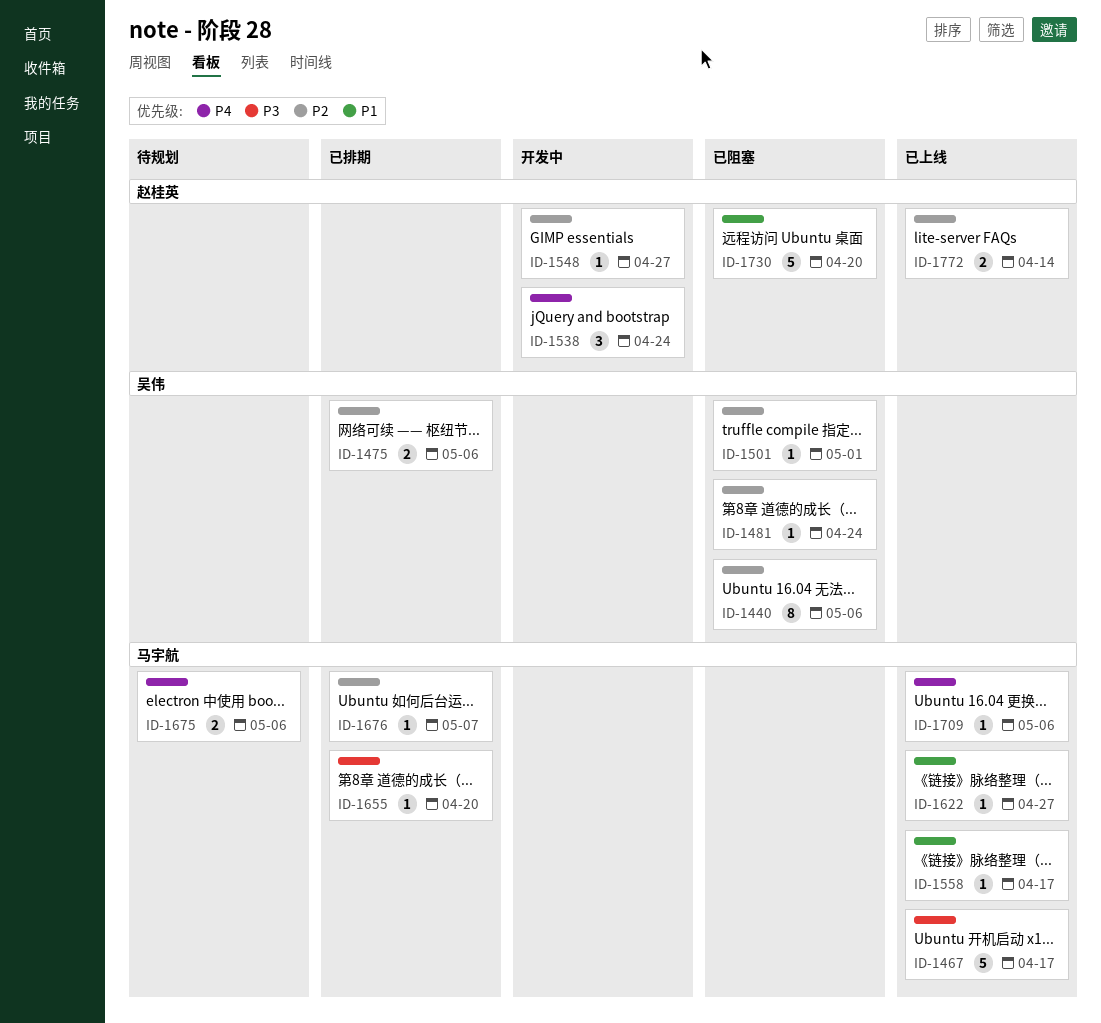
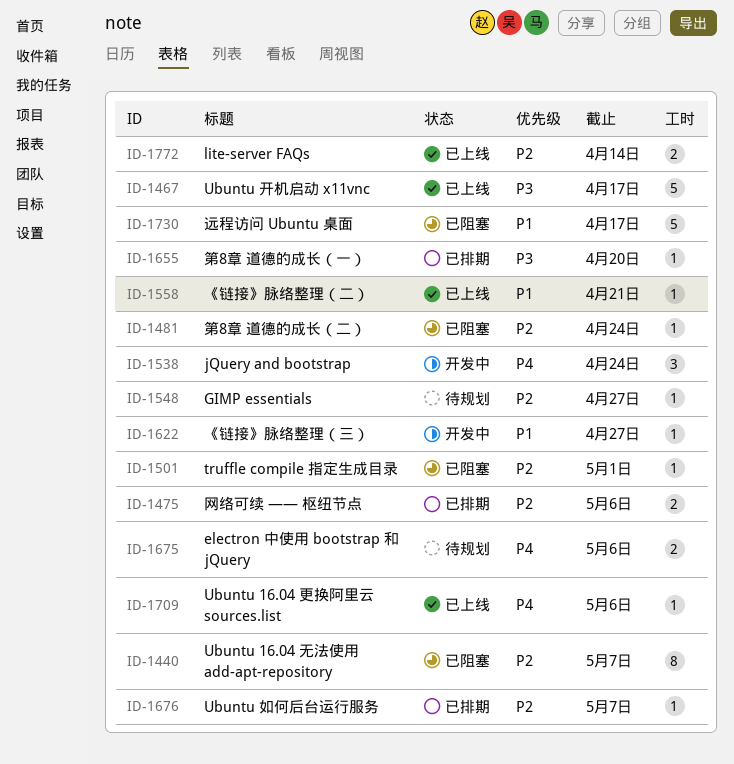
ID-1440, due: May 6 -> May 7
ID-1548, status: 开发中 -> 待规划
ID-1558, due: Apr 17 -> Apr 21
ID-1622, status: 已上线 -> 开发中
ID-1730, due: Apr 20 -> Apr 17

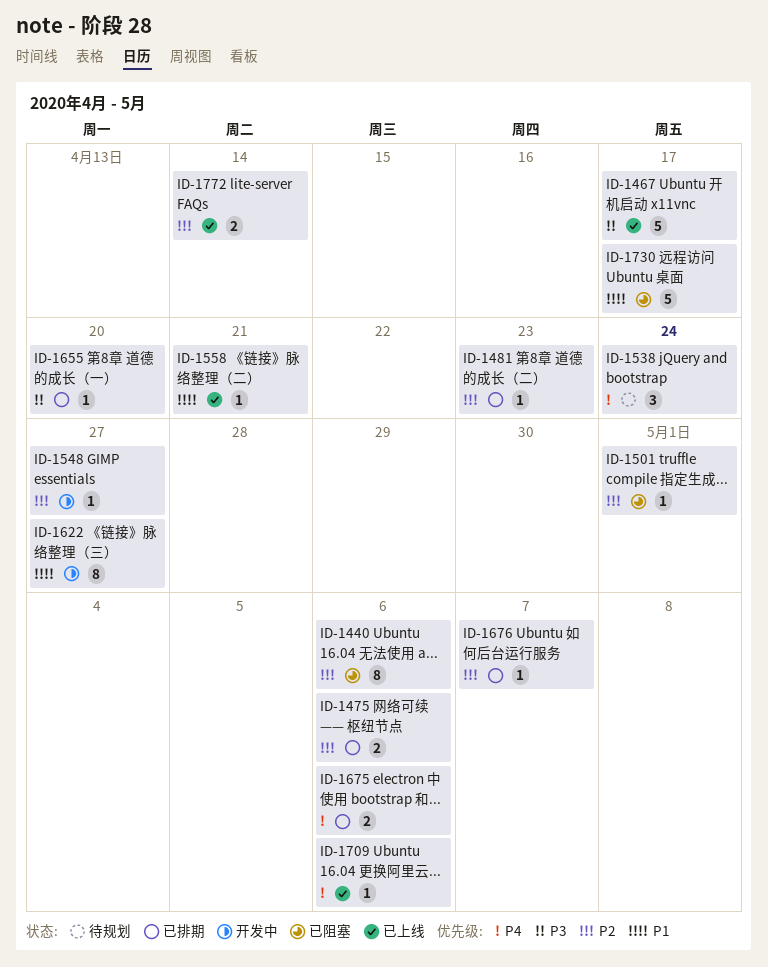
ID-1440, due: May 7 -> May 6
ID-1481, status: 已阻塞 -> 已排期
ID-1481, due: Apr 24 -> Apr 23
ID-1538, status: 开发中 -> 待规划
ID-1548, status: 待规划 -> 开发中
ID-1622, estimate: 1 -> 8
ID-1675, status: 待规划 -> 已排期

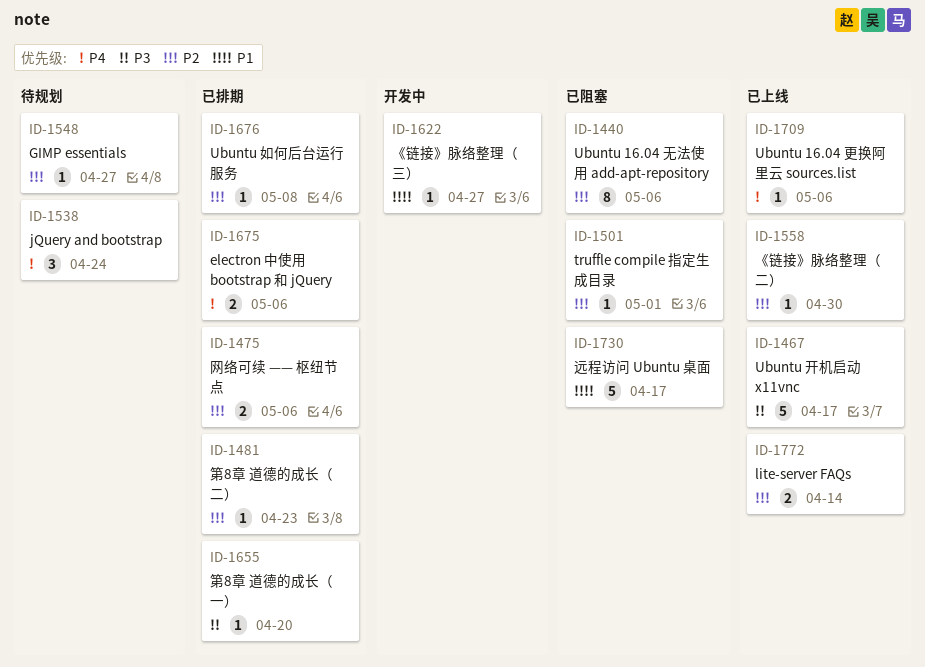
ID-1548, status: 开发中 -> 待规划
ID-1558, priority: P1 -> P2
ID-1558, due: Apr 21 -> Apr 30
ID-1622, estimate: 8 -> 1
ID-1676, due: May 7 -> May 8

